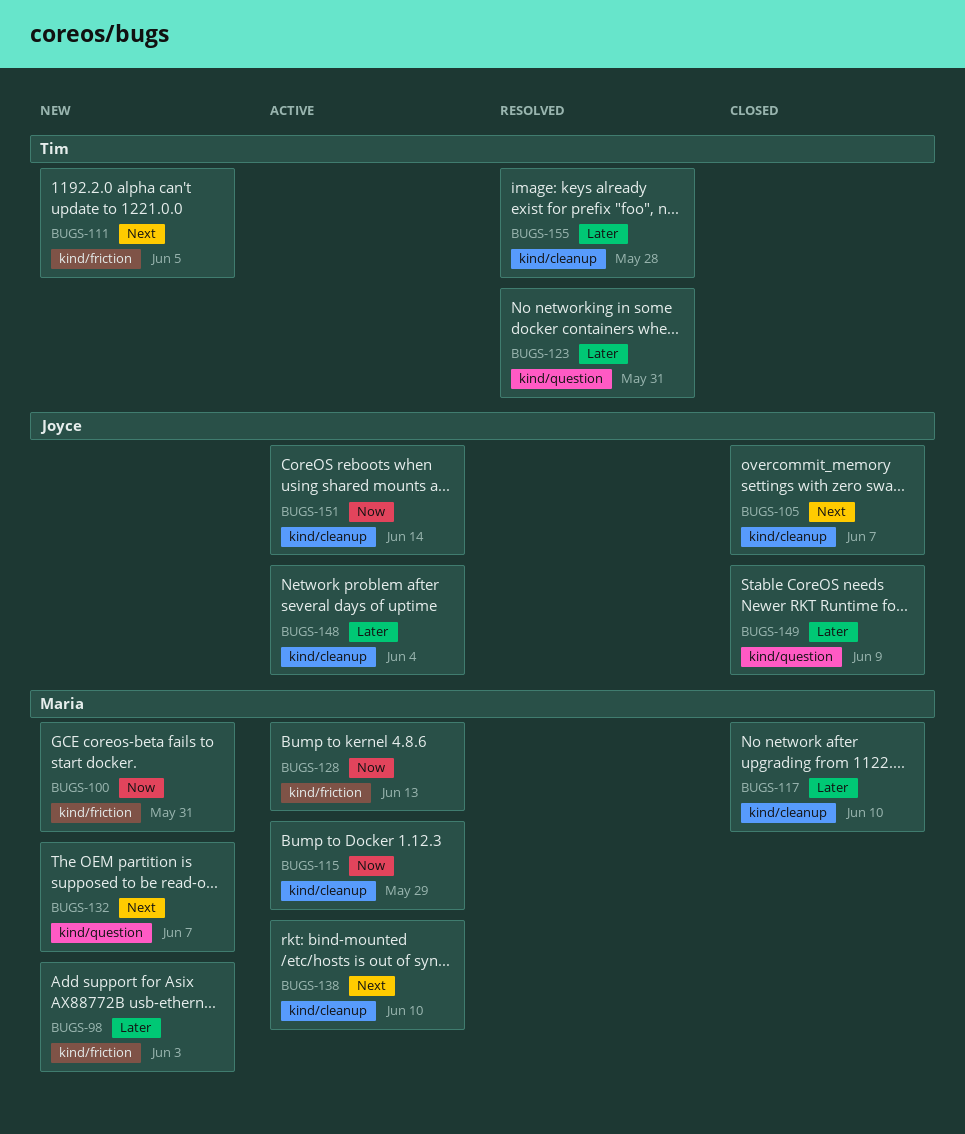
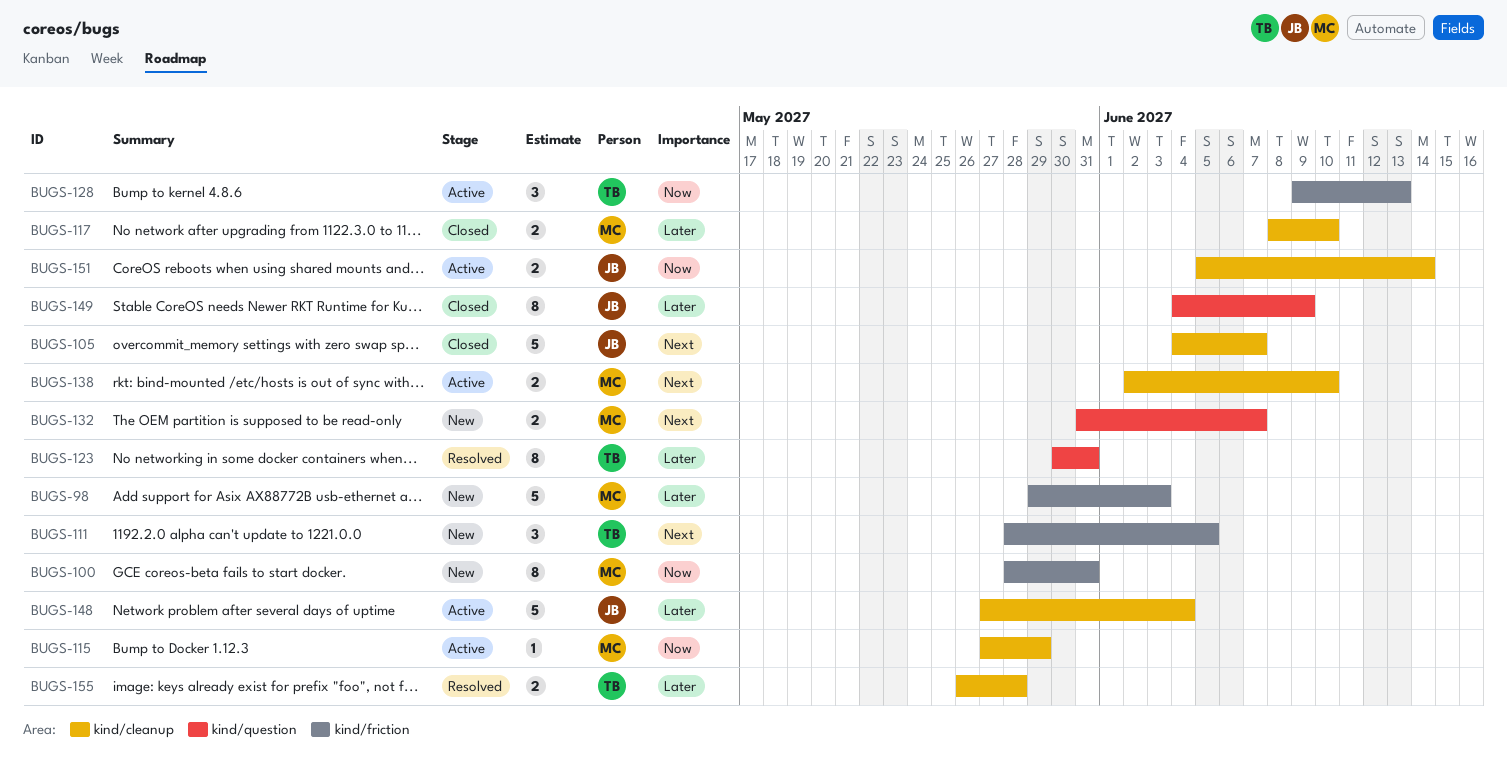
BUGS-128, owner: Maria -> Tim

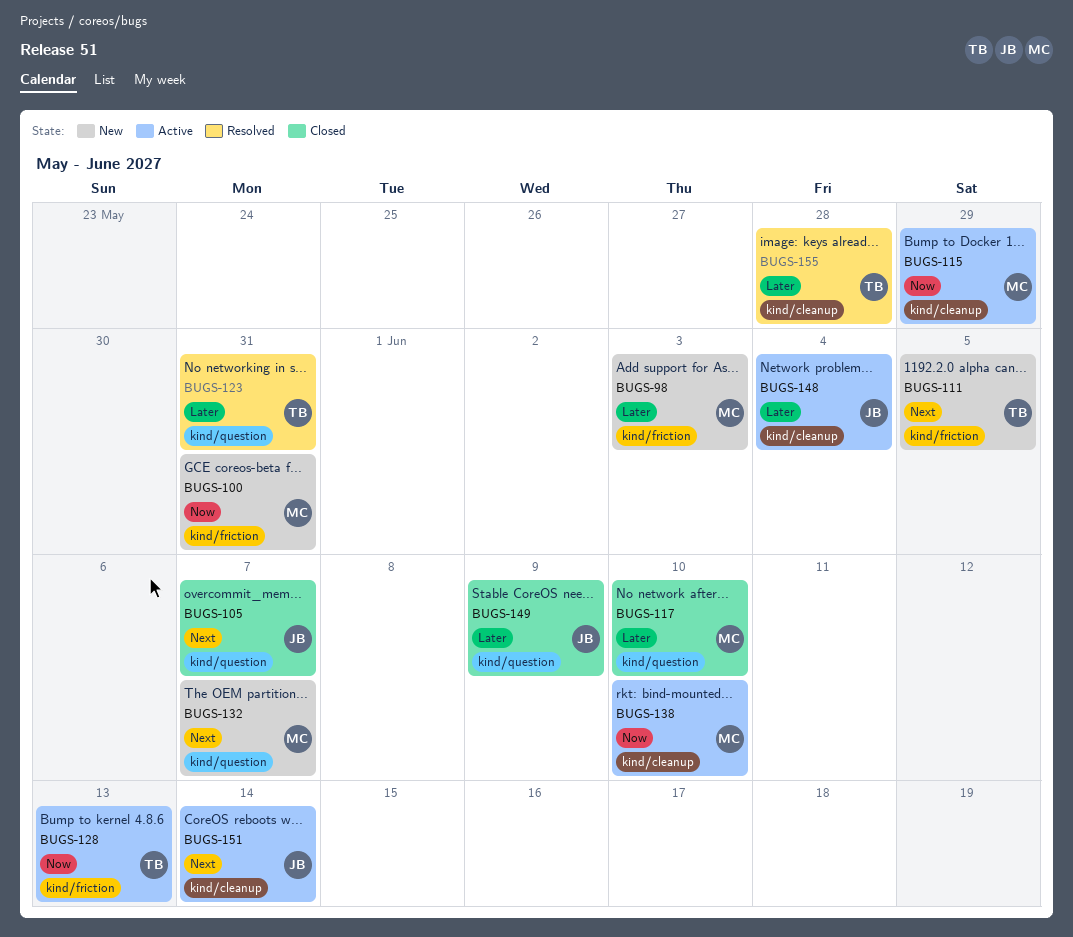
BUGS-105, label: kind/cleanup -> kind/question
BUGS-117, label: kind/cleanup -> kind/question
BUGS-138, priority: Next -> Now
BUGS-151, priority: Now -> Next

